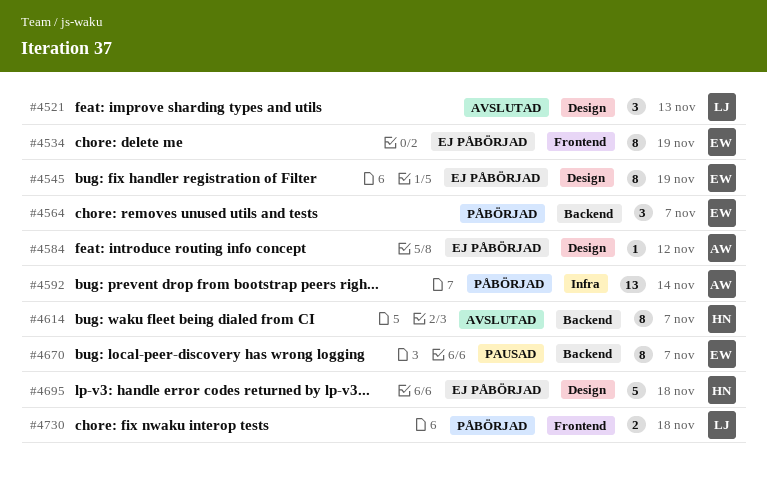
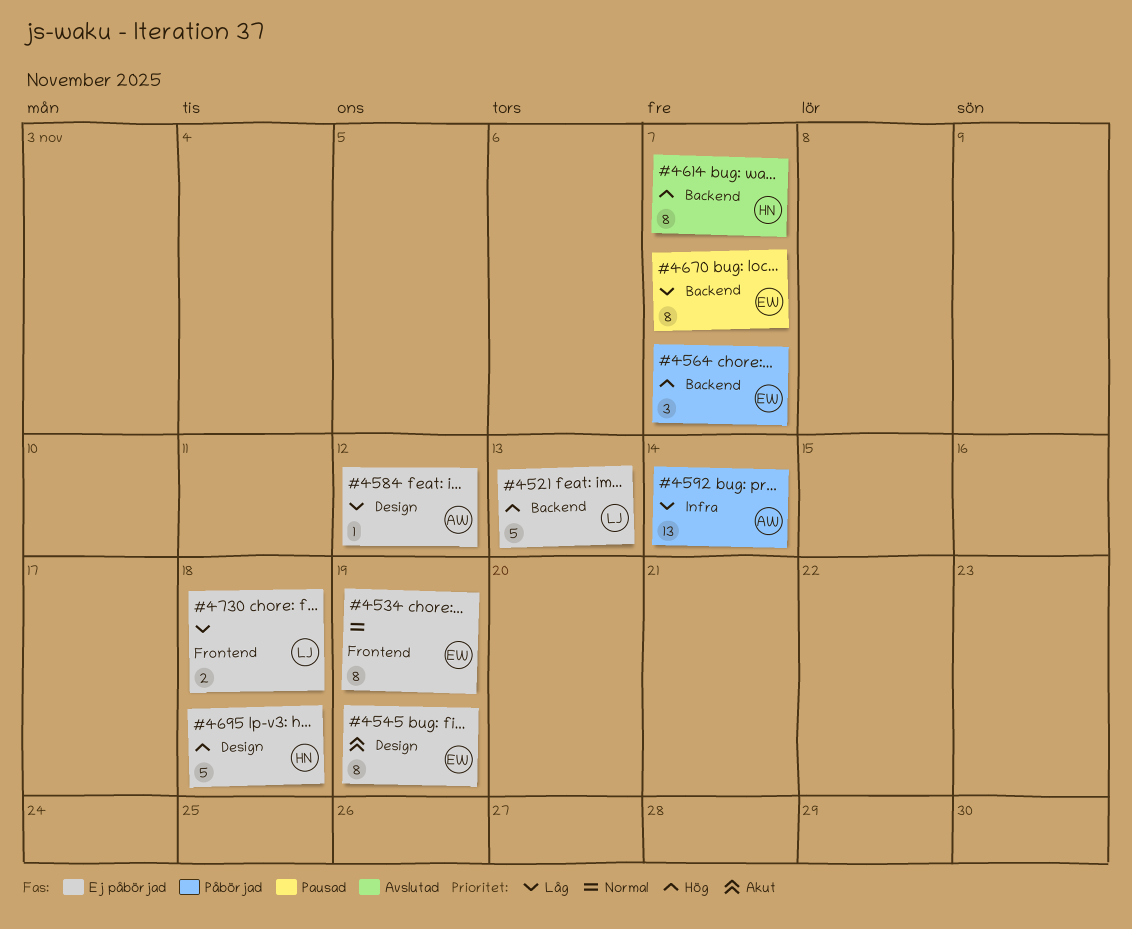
#4521, status: Avslutad -> Ej påbörjad
#4521, label: Design -> Backend
#4521, estimate: 3 -> 5
#4730, status: Påbörjad -> Ej påbörjad

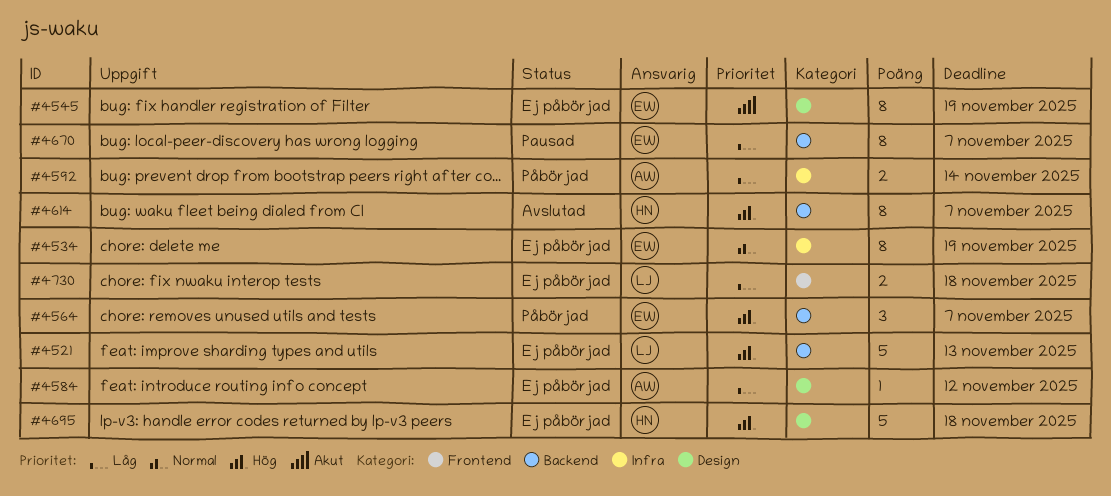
#4534, label: Frontend -> Infra
#4592, estimate: 13 -> 2

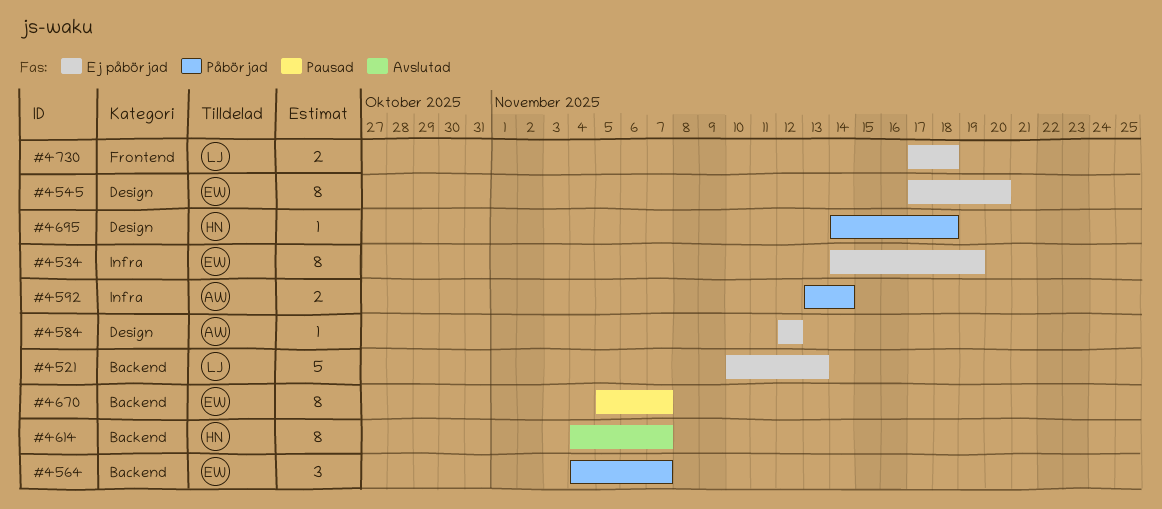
#4545, due: Nov 19 -> Nov 20
#4695, status: Ej påbörjad -> Påbörjad
#4695, estimate: 5 -> 1

